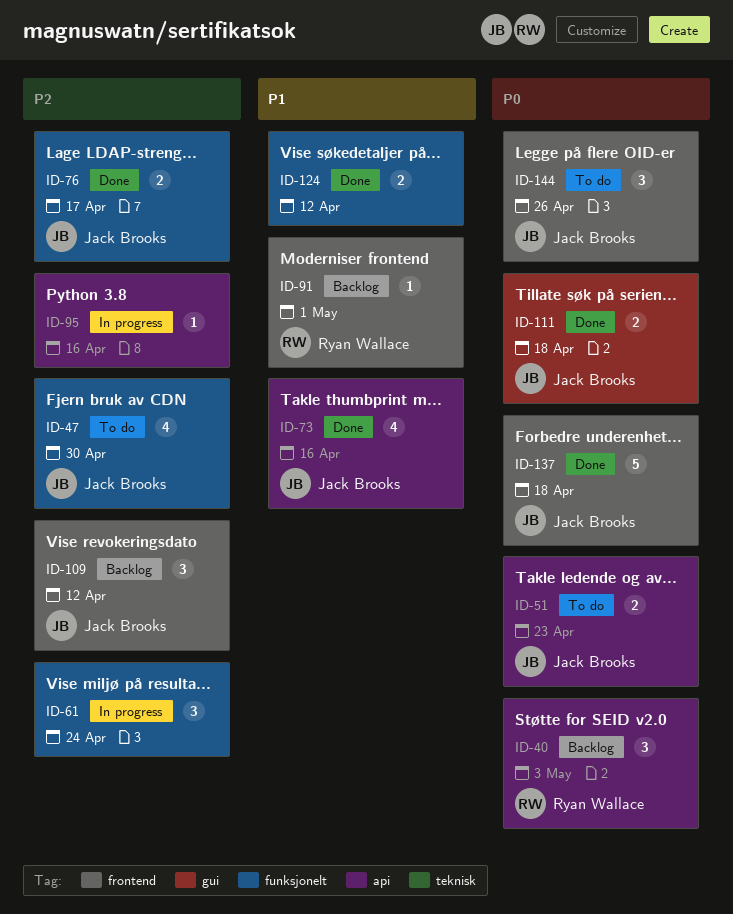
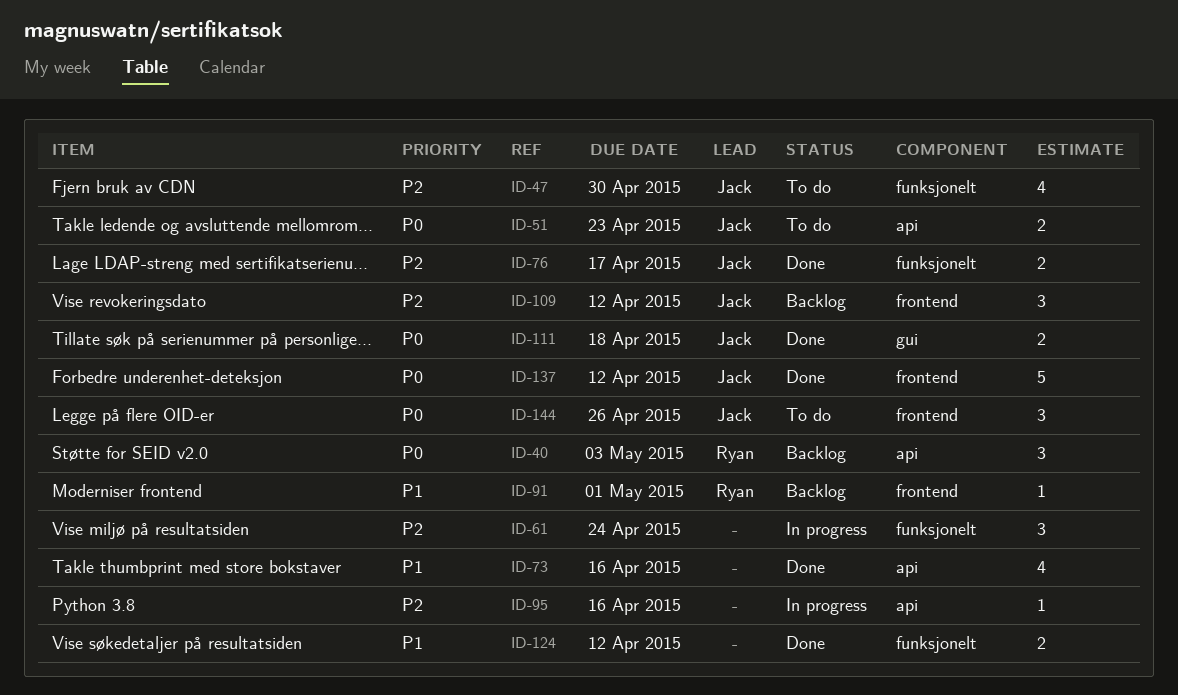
ID-73, owner: Jack Brooks -> none
ID-137, due: Apr 18 -> Apr 12

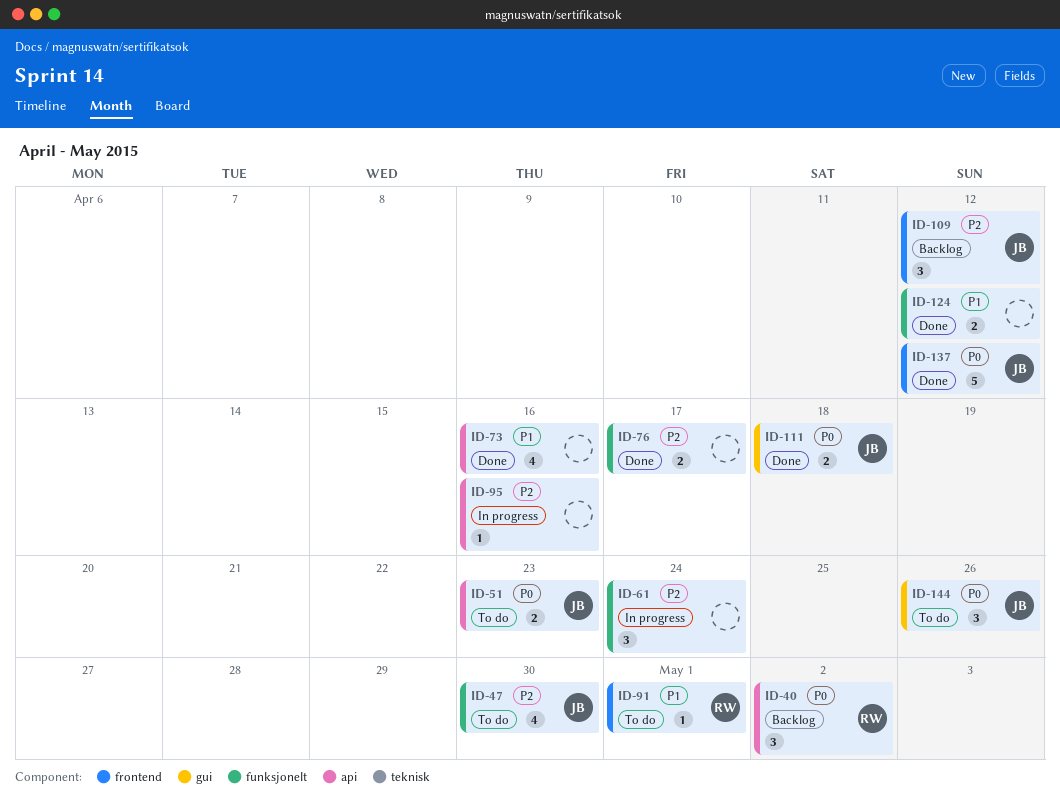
ID-40, due: May 3 -> May 2
ID-76, owner: Jack -> none
ID-91, status: Backlog -> To do
ID-144, label: frontend -> gui

